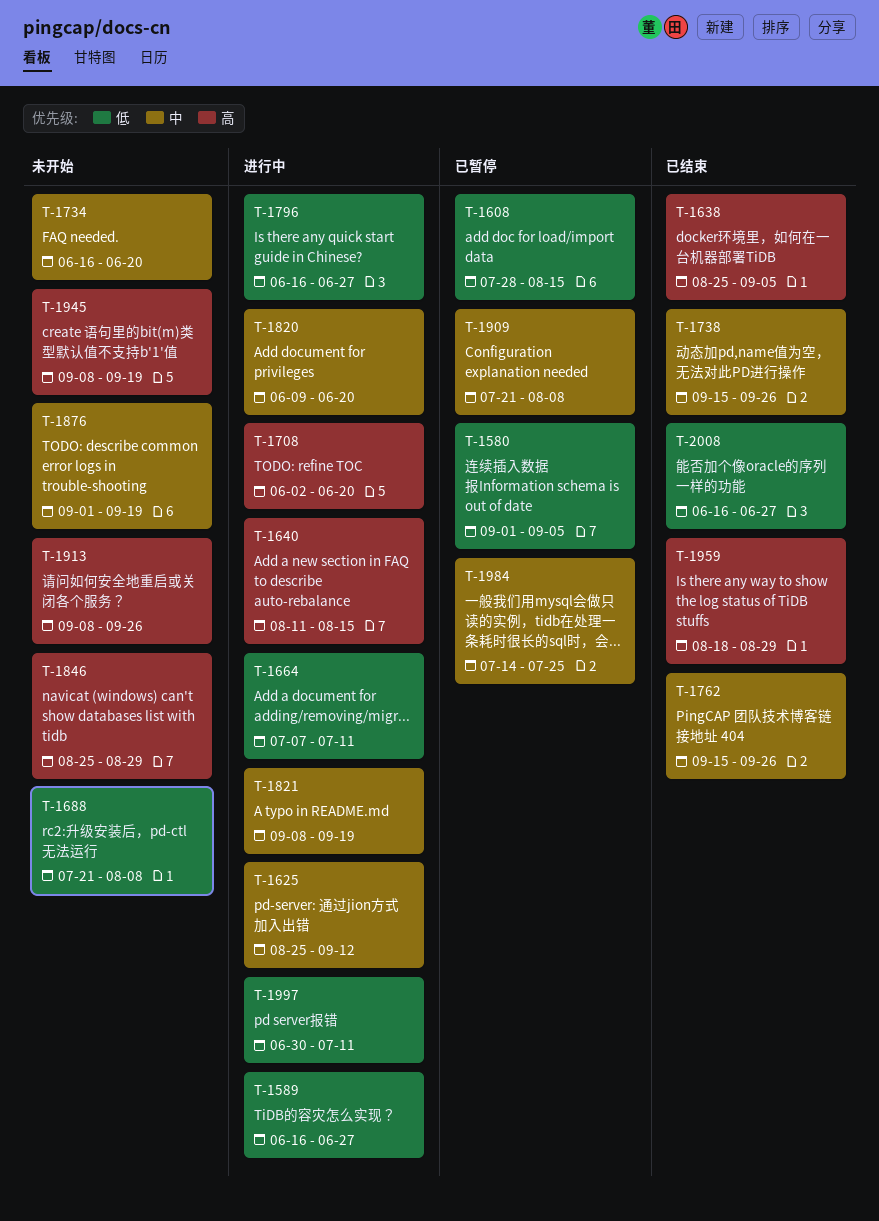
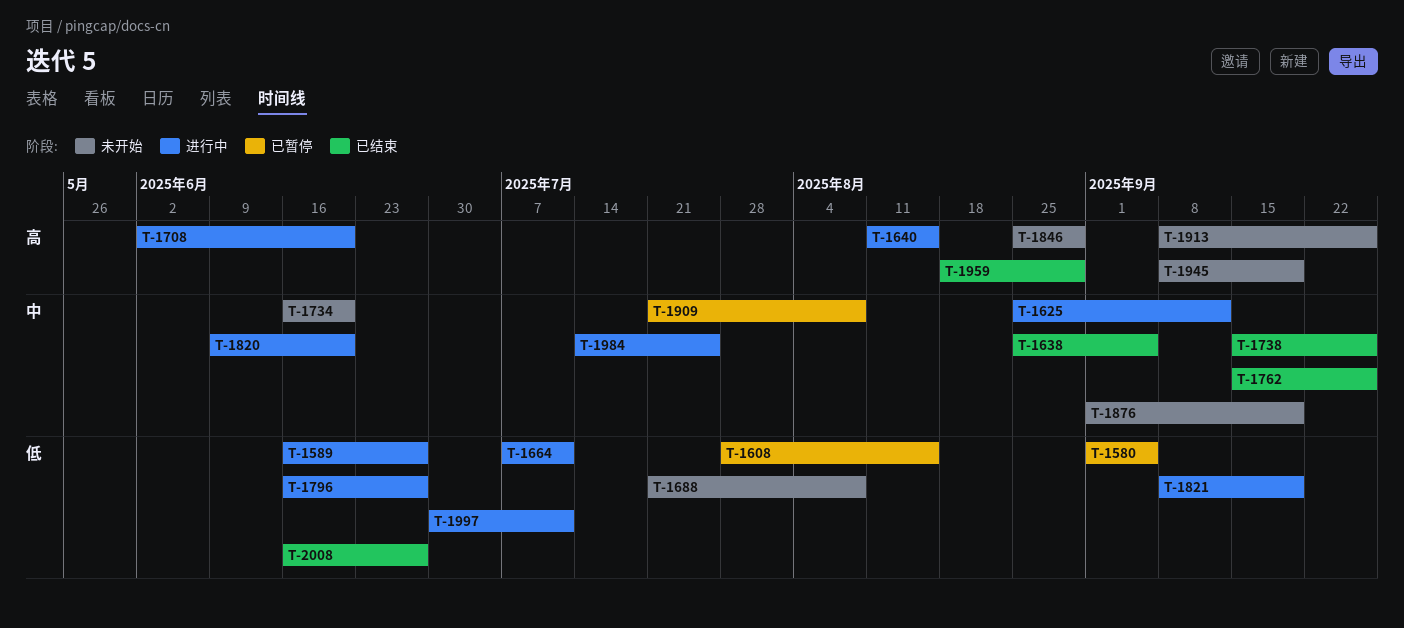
T-1638, priority: 高 -> 中
T-1821, priority: 中 -> 低
T-1984, status: 已暂停 -> 进行中

